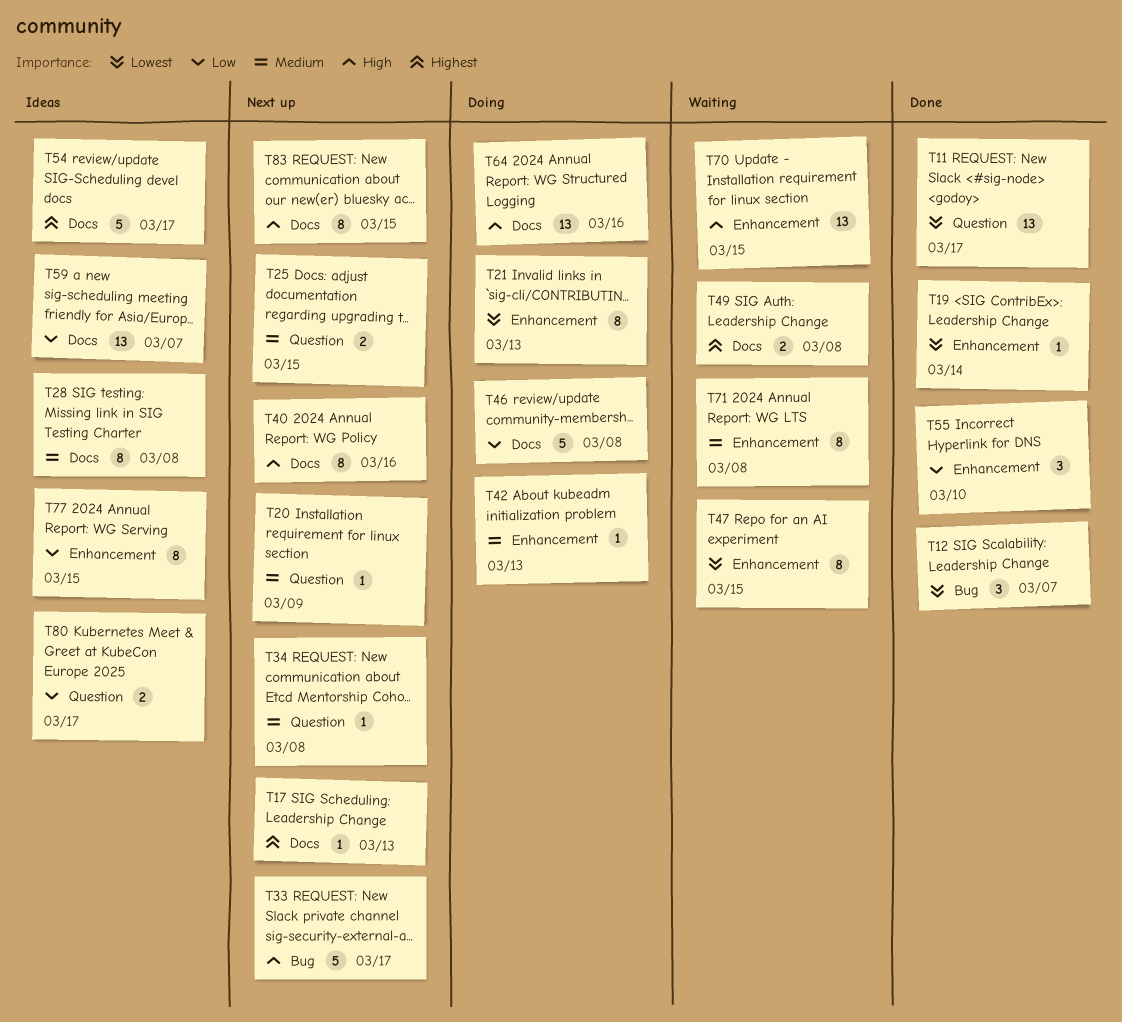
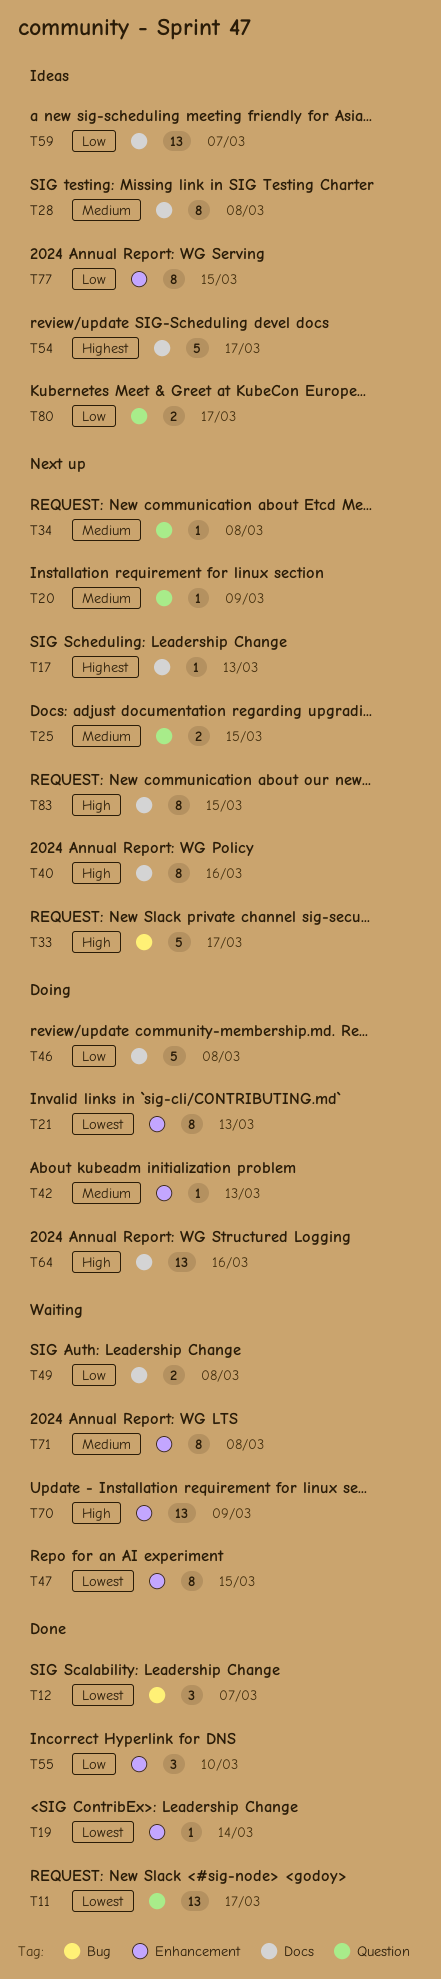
T49, priority: Highest -> Low
T70, due: Mar 15 -> Mar 9

